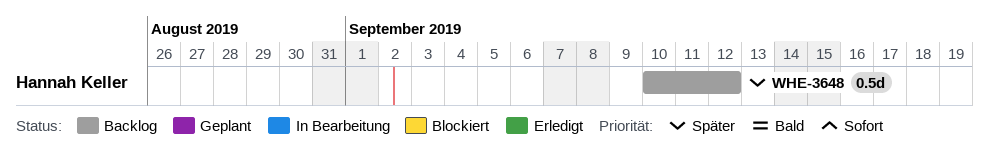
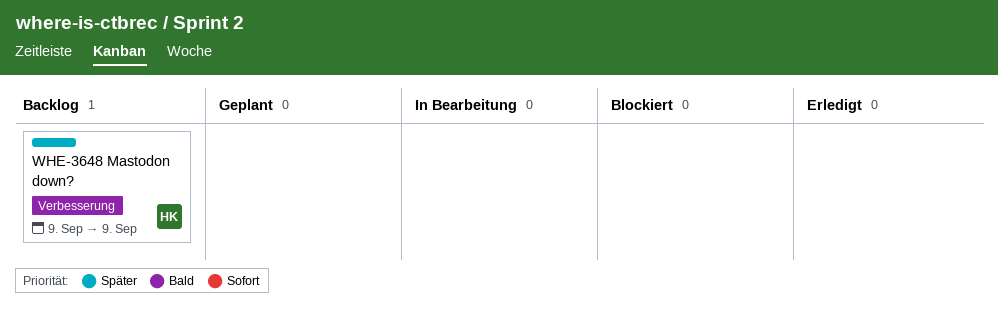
WHE-3648, start: Sep 10 -> Sep 9
WHE-3648, due: Sep 12 -> Sep 9

